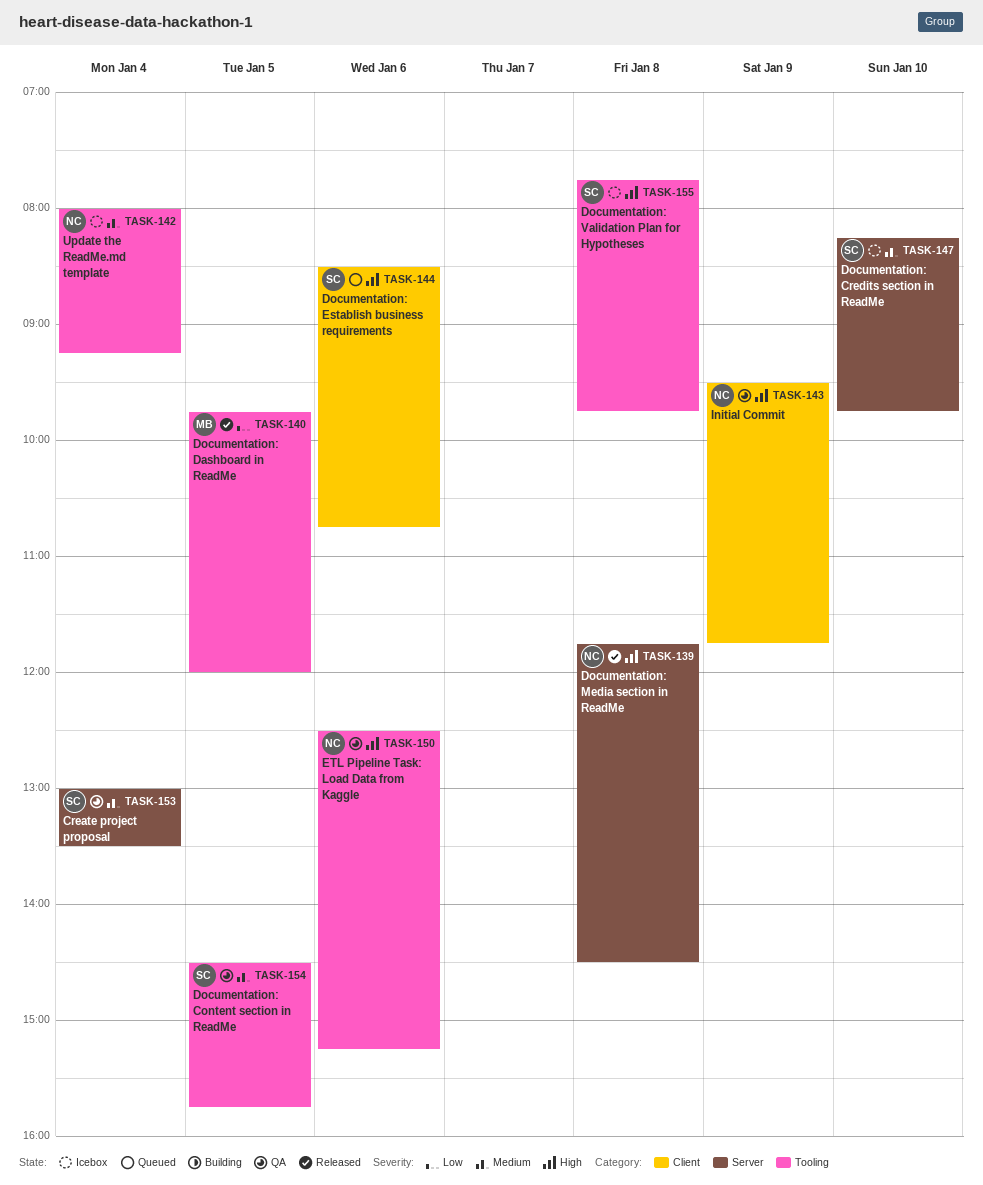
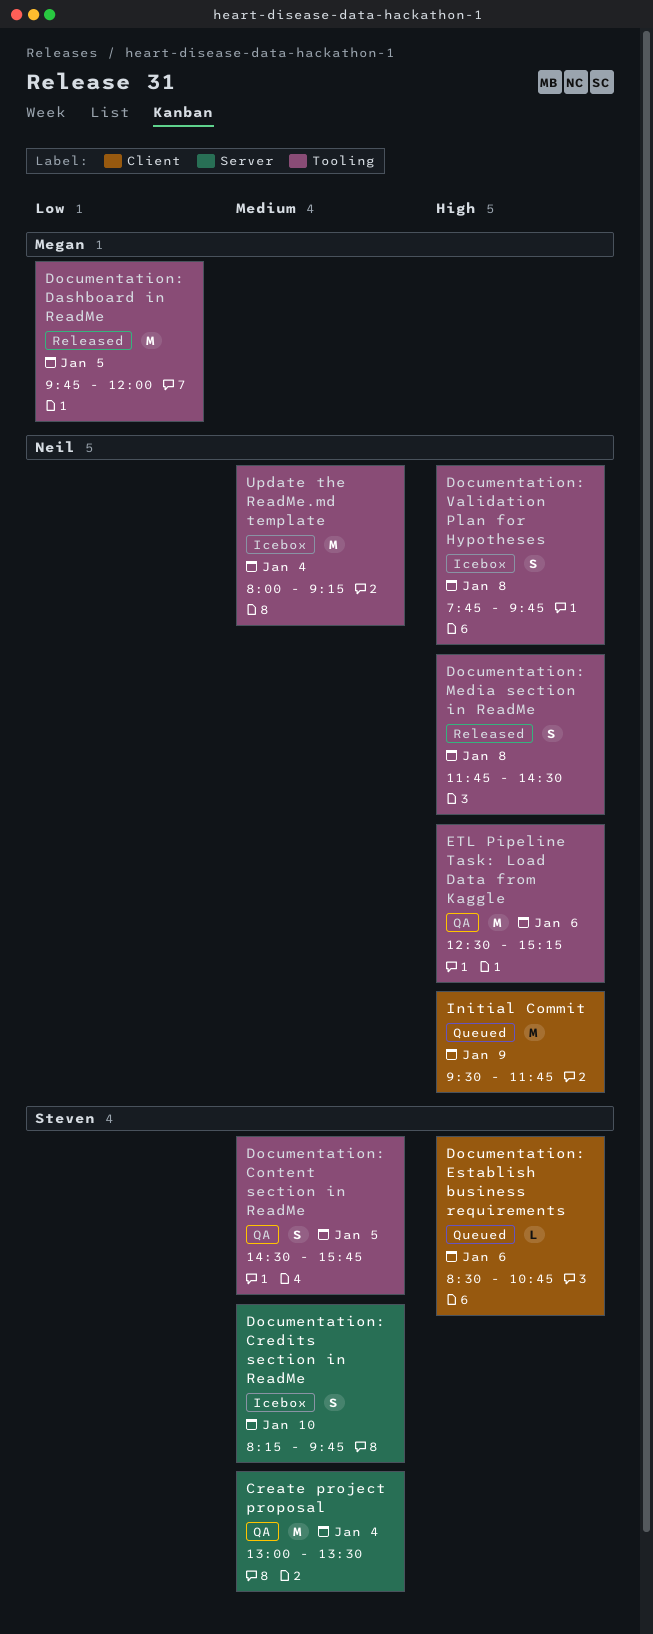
Documentation: Media section in ReadMe, label: Server -> Tooling
Documentation: Validation Plan for Hypotheses, owner: Steven -> Neil
Initial Commit, status: QA -> Queued

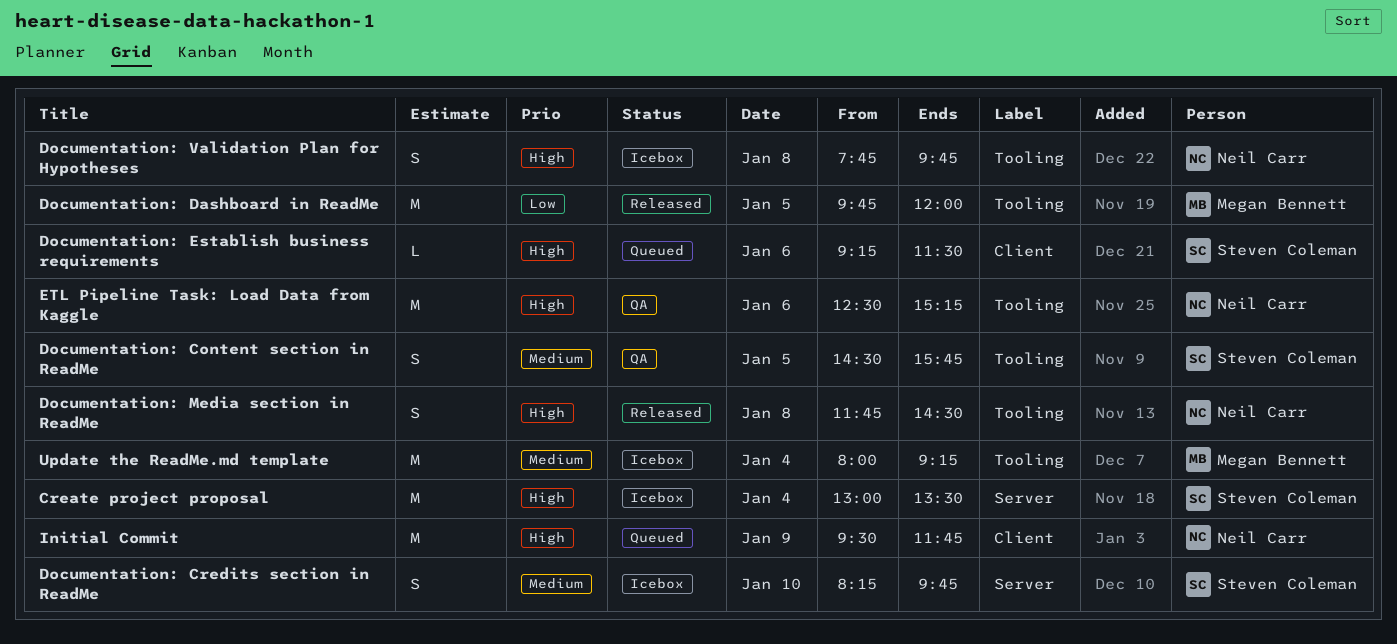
Create project proposal, status: QA -> Icebox
Create project proposal, priority: Medium -> High
Documentation: Establish business requirements, begins: 08:30 -> 09:15
Documentation: Establish business requirements, ends: 10:45 -> 11:30
Update the ReadMe.md template, owner: Neil Carr -> Megan Bennett

